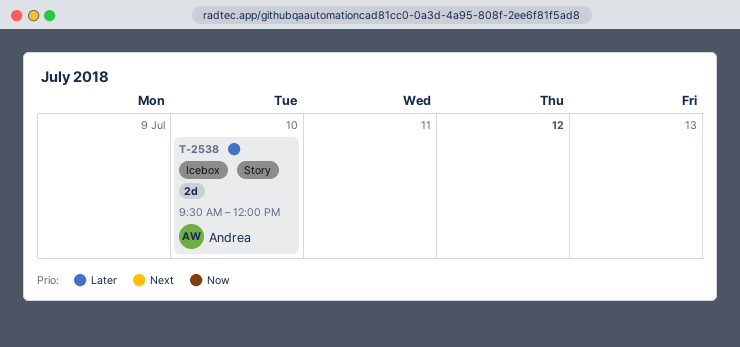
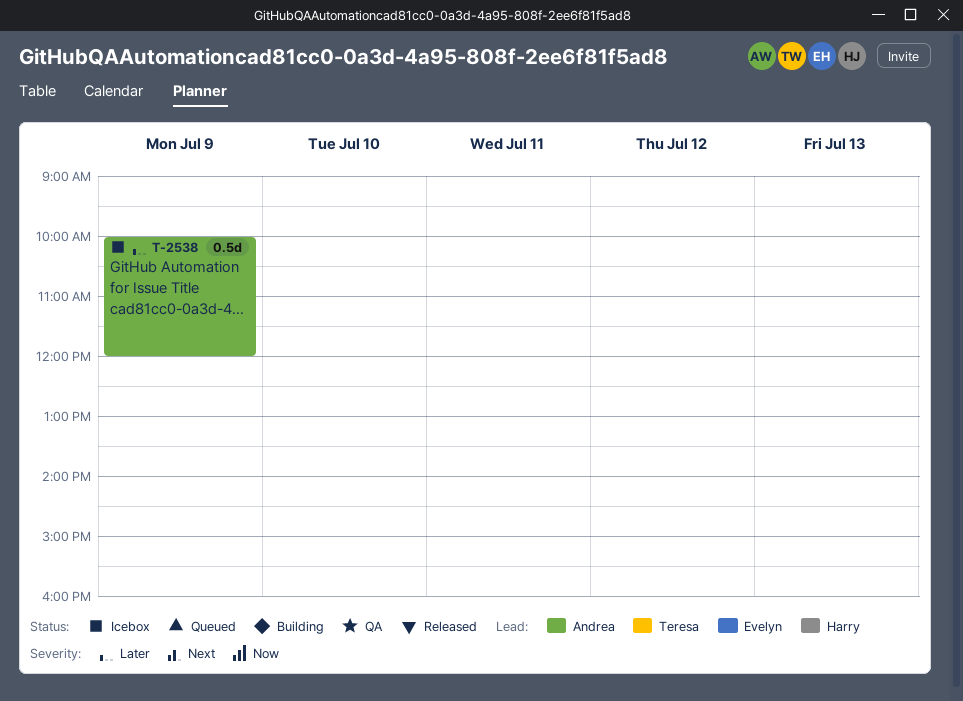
T-2538, estimate: 2d -> 0.5d
T-2538, day: Jul 10 -> Jul 9
T-2538, begins: 09:30 -> 10:00

